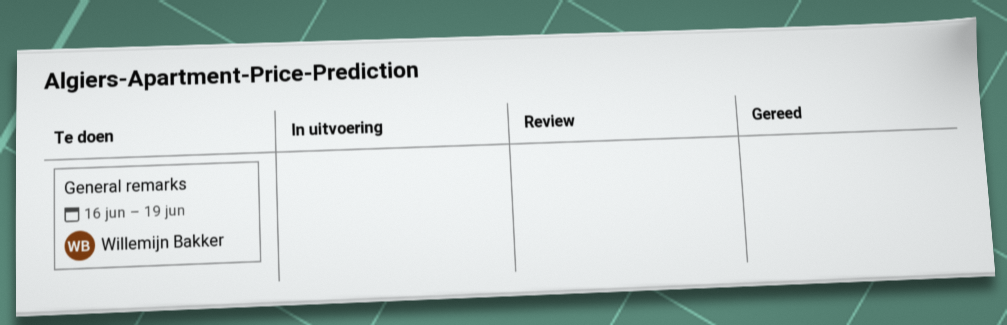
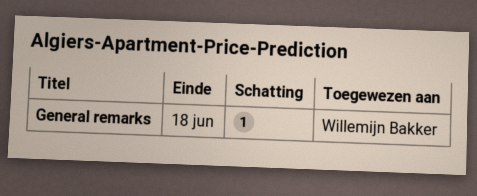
General remarks, due: Jun 19 -> Jun 18

